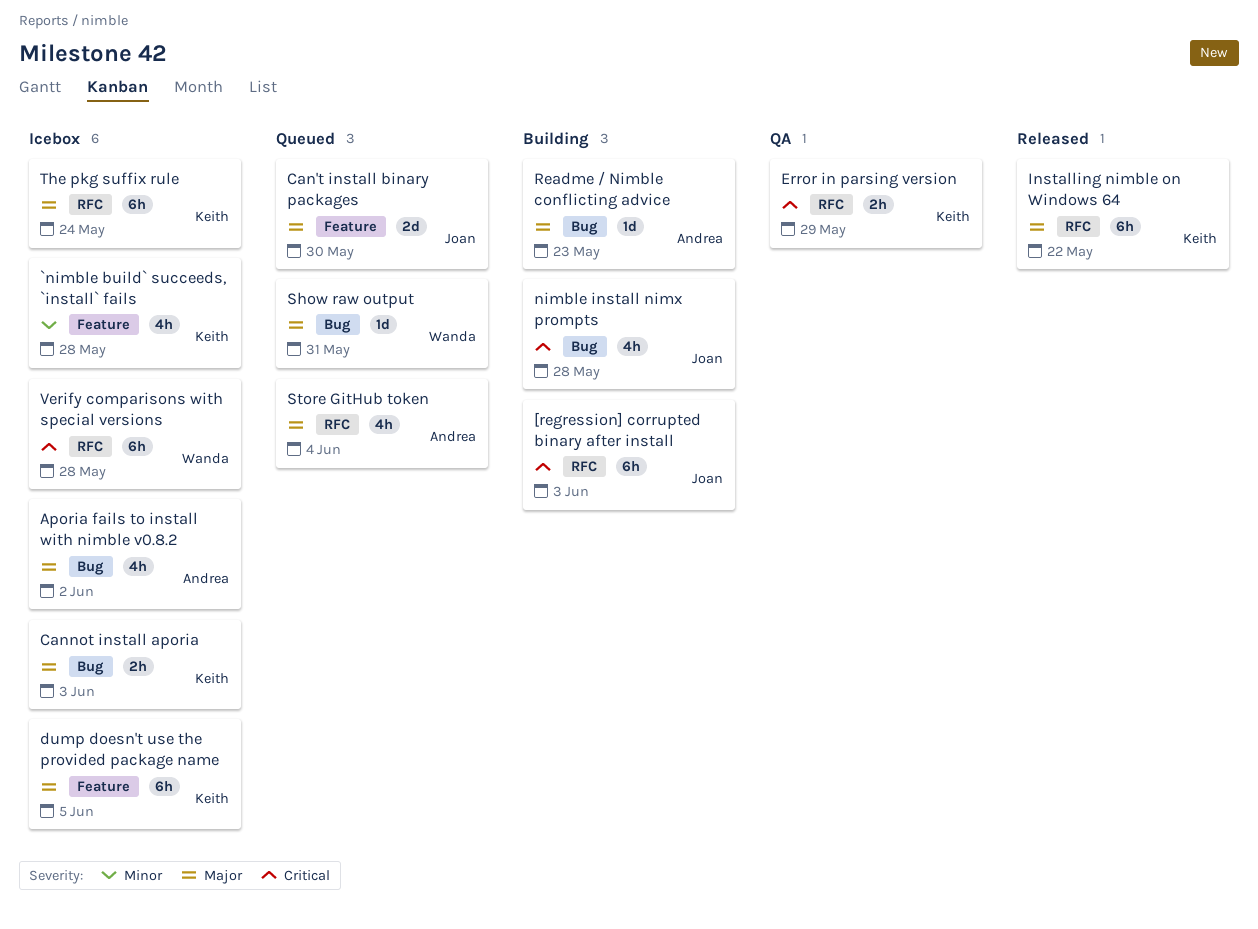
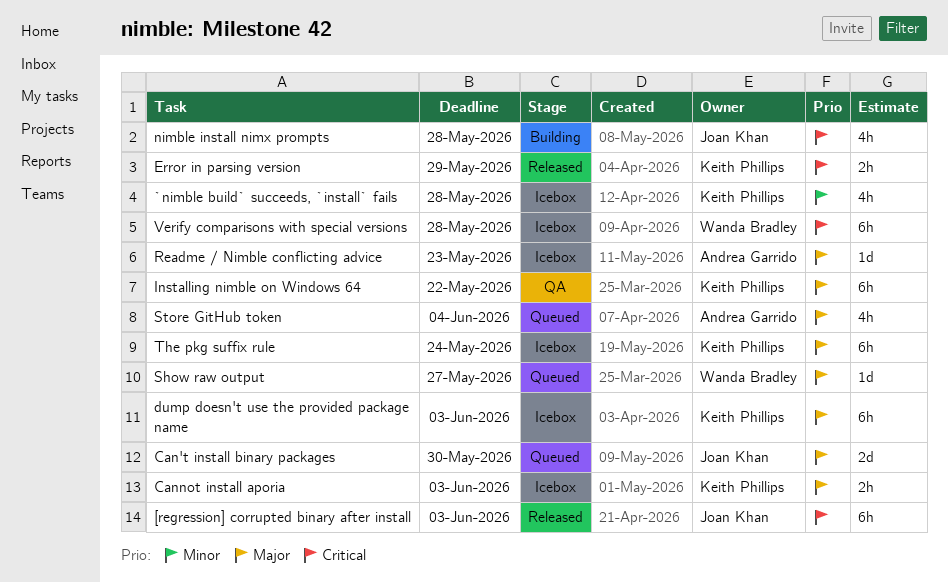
[regression] corrupted binary after install, status: Building -> Released
Aporia fails to install with nimble v0.8.2: present -> none
dump doesn't use the provided package name, due: Jun 5 -> Jun 3
Error in parsing version, status: QA -> Released
Installing nimble on Windows 64, status: Released -> QA
Readme / Nimble conflicting advice, status: Building -> Icebox
Show raw output, due: May 31 -> May 27

